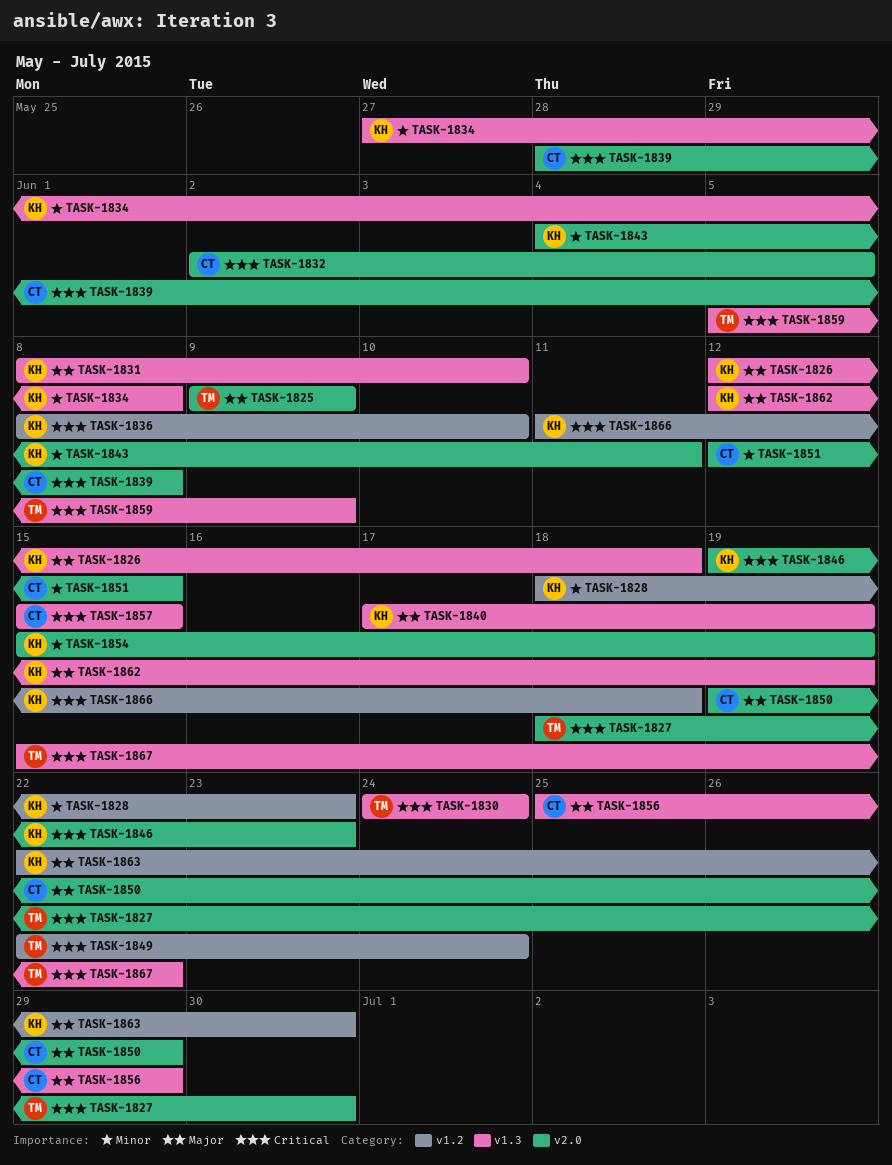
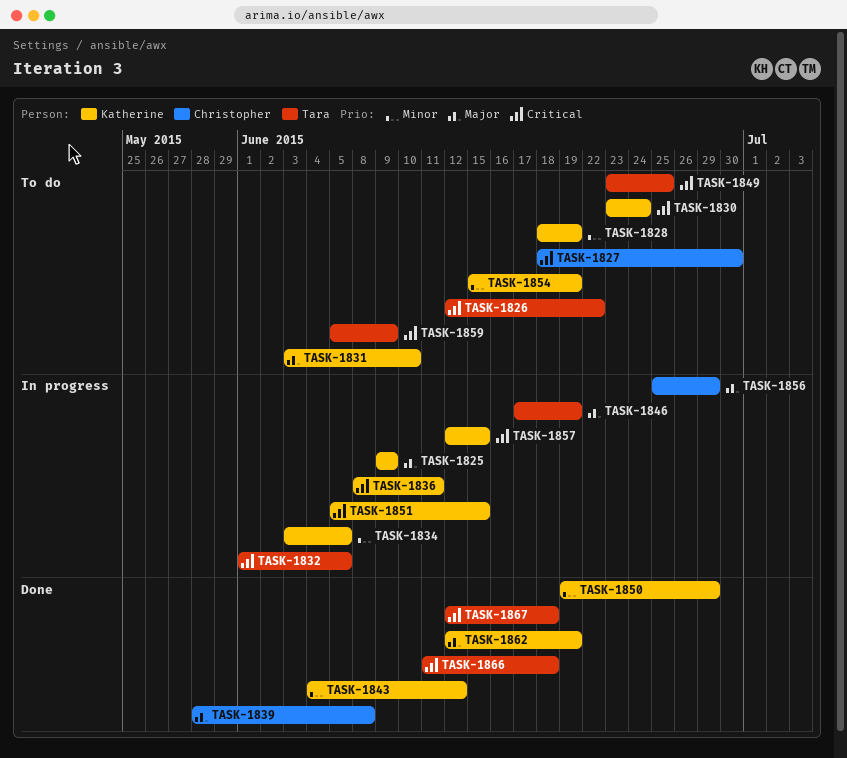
TASK-1825, owner: Tara -> Katherine
TASK-1826, owner: Katherine -> Tara
TASK-1826, priority: Major -> Critical
TASK-1826, due: Jun 18 -> Jun 22
TASK-1827, owner: Tara -> Christopher
TASK-1828, due: Jun 23 -> Jun 19
TASK-1830, owner: Tara -> Katherine
TASK-1830, start: Jun 24 -> Jun 23
TASK-1831, start: Jun 8 -> Jun 3
TASK-1832, owner: Christopher -> Tara
TASK-1832, start: Jun 2 -> Jun 1
TASK-1834, start: May 27 -> Jun 3
TASK-1834, due: Jun 8 -> Jun 5
TASK-1836, due: Jun 10 -> Jun 11
TASK-1839, priority: Critical -> Major
TASK-1840: present -> none
TASK-1843, due: Jun 11 -> Jun 12
TASK-1846, owner: Katherine -> Tara
TASK-1846, priority: Critical -> Major
TASK-1846, start: Jun 19 -> Jun 17
TASK-1846, due: Jun 23 -> Jun 19
TASK-1849, start: Jun 22 -> Jun 23
TASK-1849, due: Jun 24 -> Jun 25
TASK-1850, owner: Christopher -> Katherine
TASK-1850, priority: Major -> Minor
TASK-1851, owner: Christopher -> Katherine
TASK-1851, priority: Minor -> Critical
TASK-1851, start: Jun 12 -> Jun 5
TASK-1857, owner: Christopher -> Katherine
TASK-1857, start: Jun 15 -> Jun 12
TASK-1863: present -> none
TASK-1866, owner: Katherine -> Tara
TASK-1867, start: Jun 15 -> Jun 12
TASK-1867, due: Jun 22 -> Jun 18

